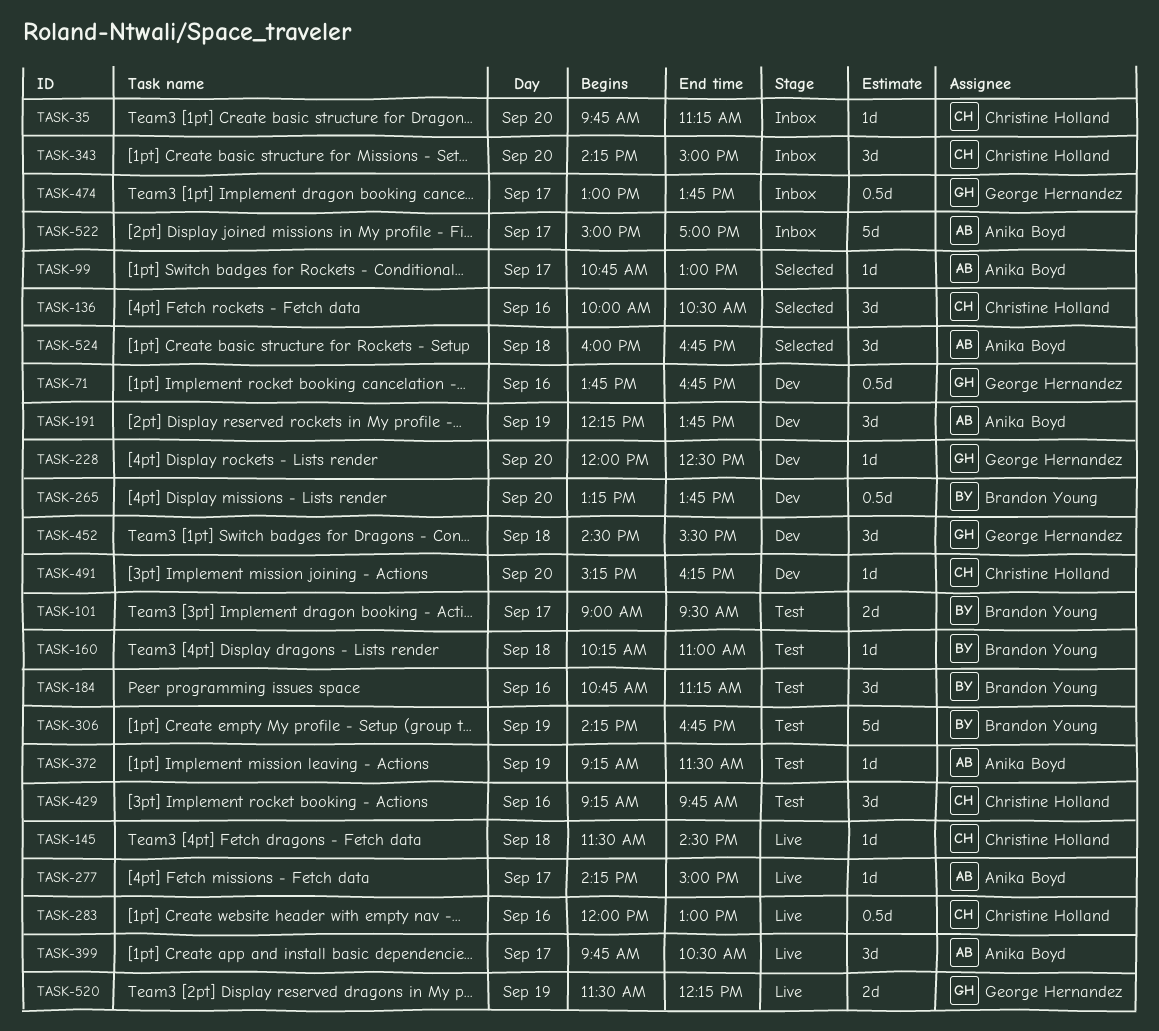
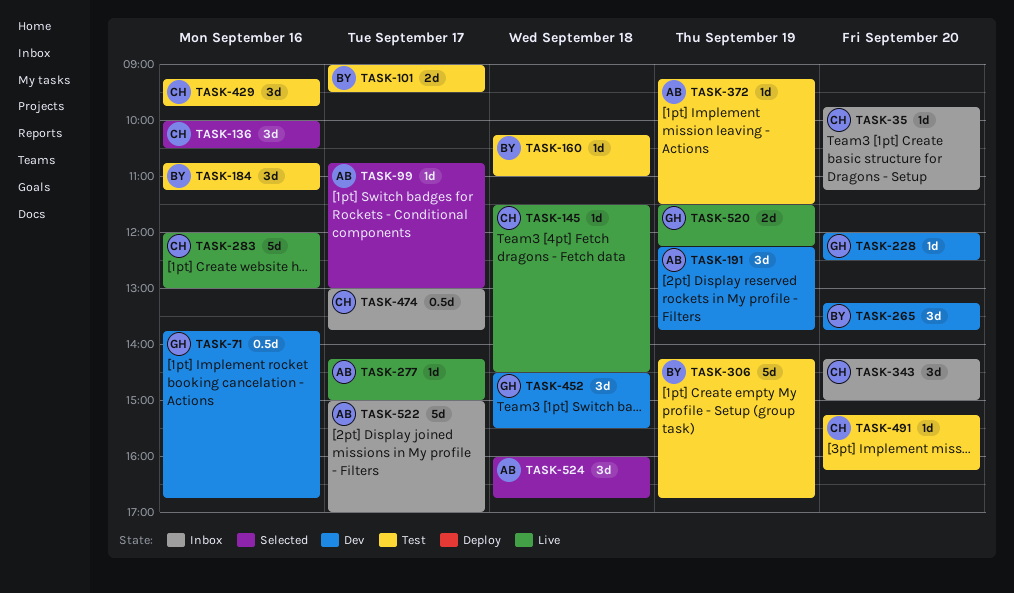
TASK-265, estimate: 0.5d -> 3d
TASK-283, estimate: 0.5d -> 5d
TASK-399: present -> none
TASK-474, owner: George Hernandez -> Christine Holland
TASK-491, status: Dev -> Test

